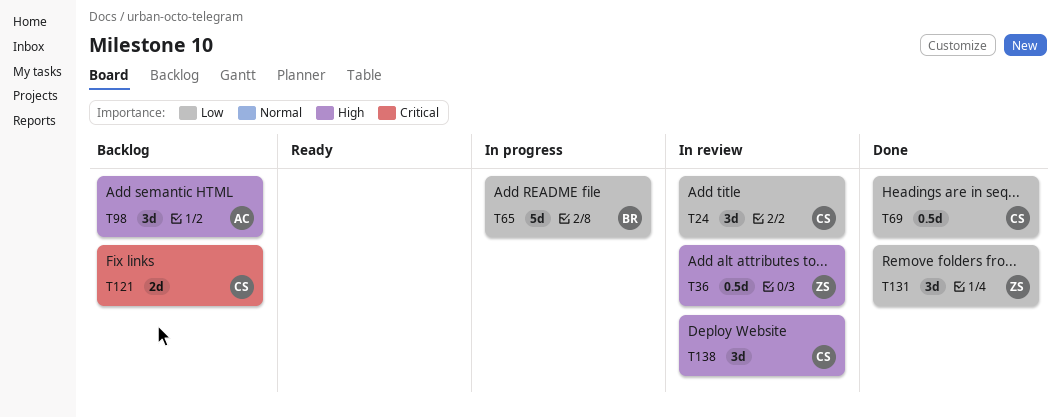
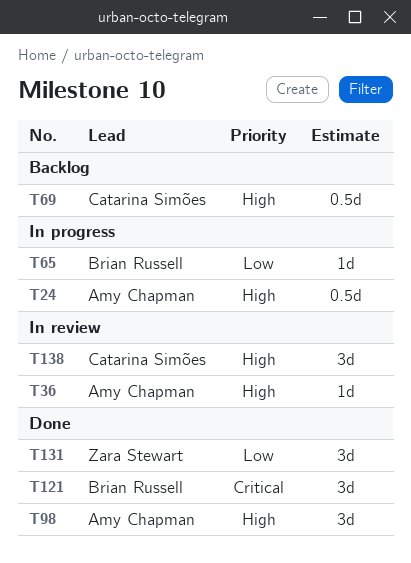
T24, status: In review -> In progress
T24, owner: Catarina Simões -> Amy Chapman
T24, priority: Low -> High
T24, estimate: 3d -> 0.5d
T36, owner: Zara Stewart -> Amy Chapman
T36, estimate: 0.5d -> 1d
T65, estimate: 5d -> 1d
T69, status: Done -> Backlog
T69, priority: Low -> High
T98, status: Backlog -> Done
T121, status: Backlog -> Done
T121, owner: Catarina Simões -> Brian Russell
T121, estimate: 2d -> 3d

